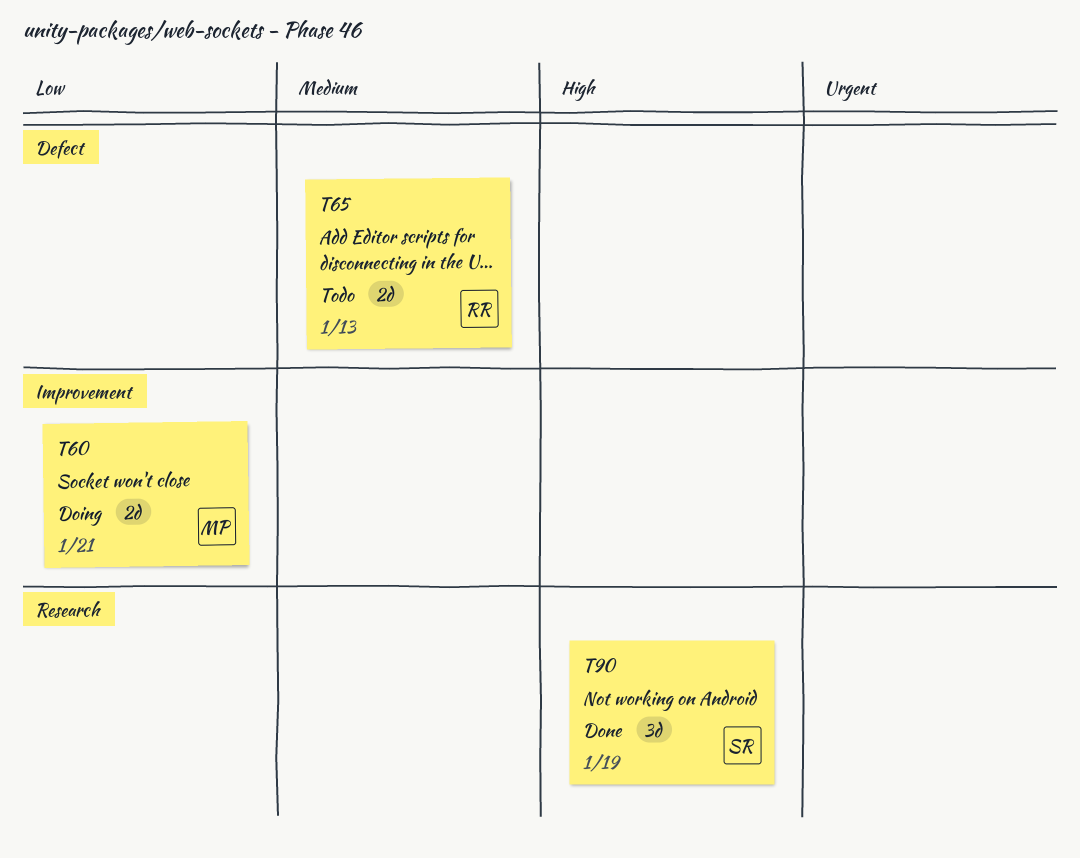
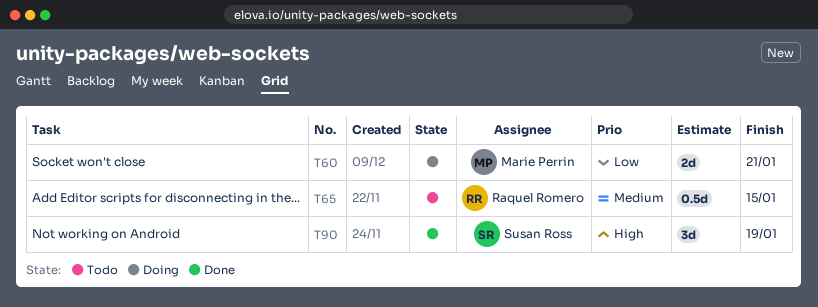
T65, estimate: 2d -> 0.5d
T65, due: Jan 13 -> Jan 15

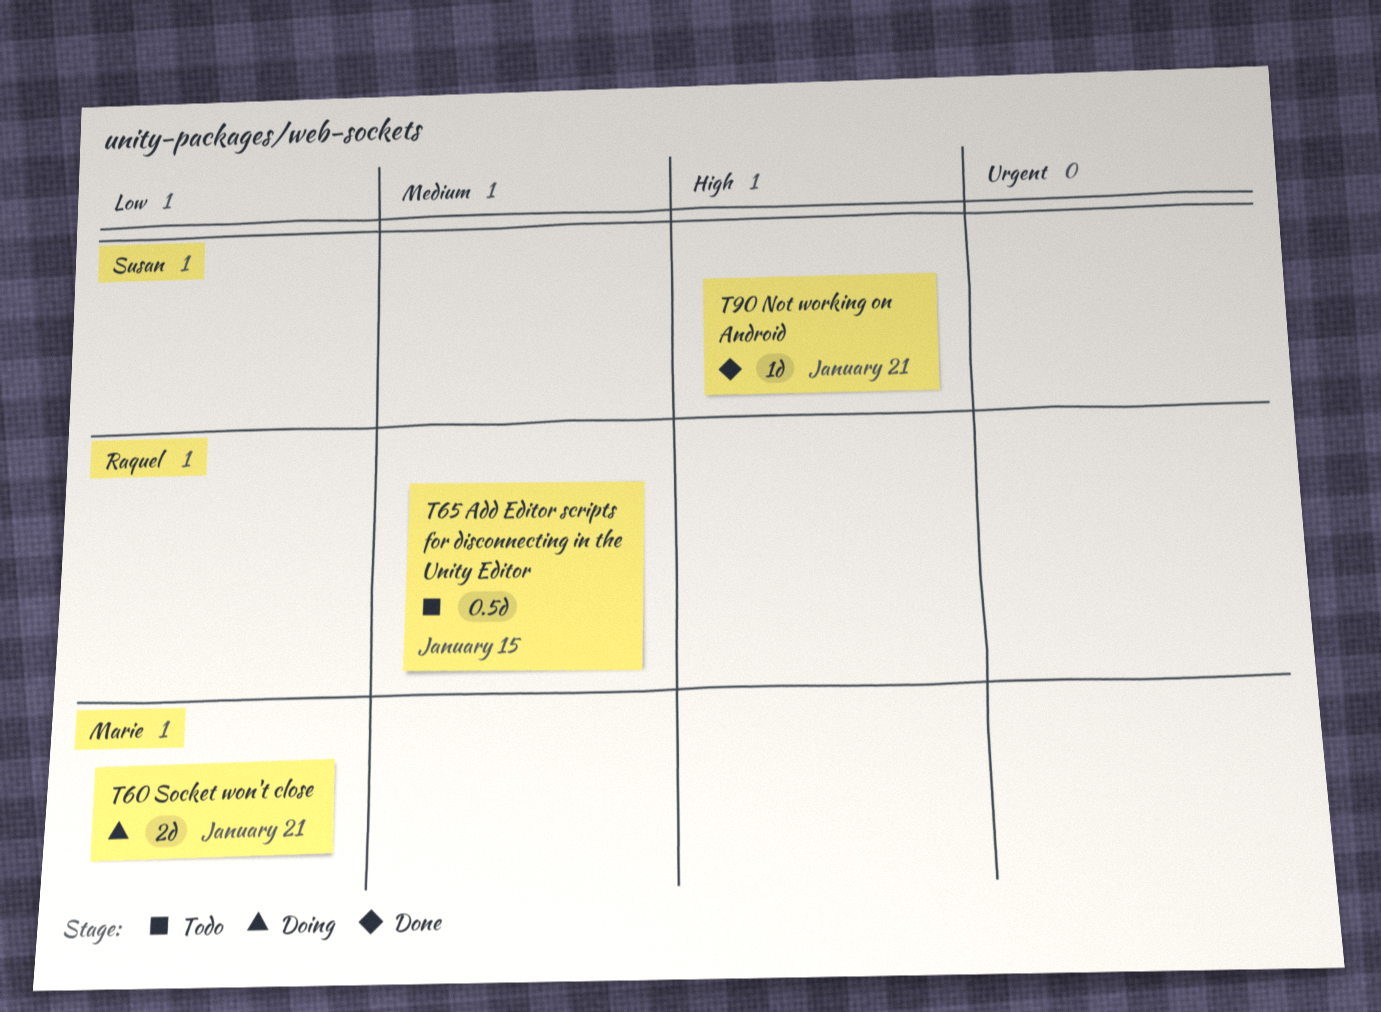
T90, estimate: 3d -> 1d
T90, due: Jan 19 -> Jan 21

